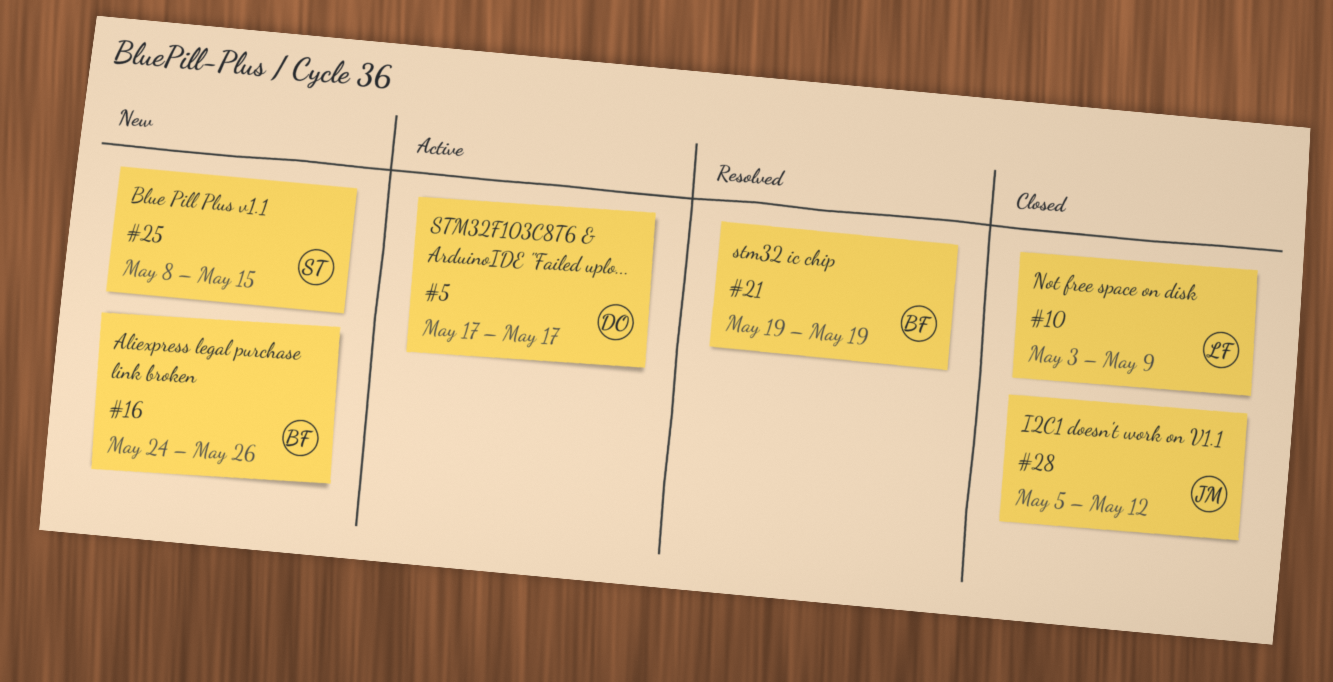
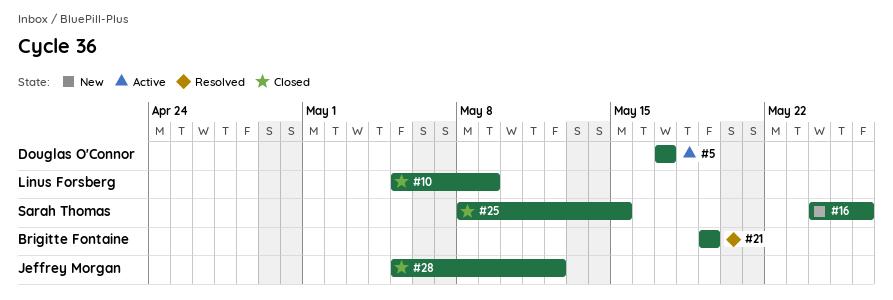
#10, start: May 3 -> May 5
#16, owner: Brigitte Fontaine -> Sarah Thomas
#25, status: New -> Closed

